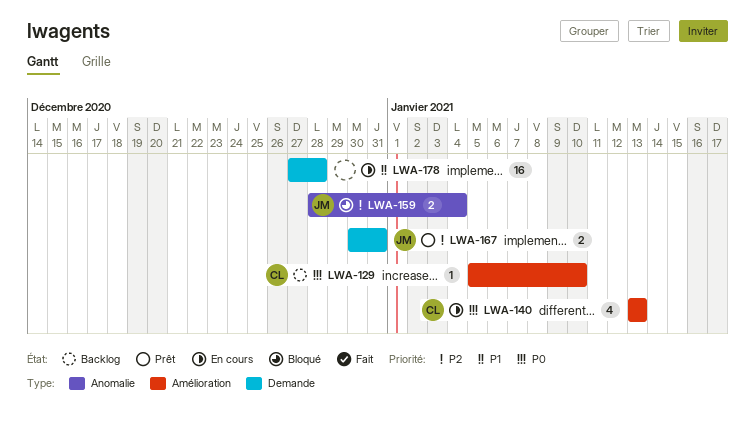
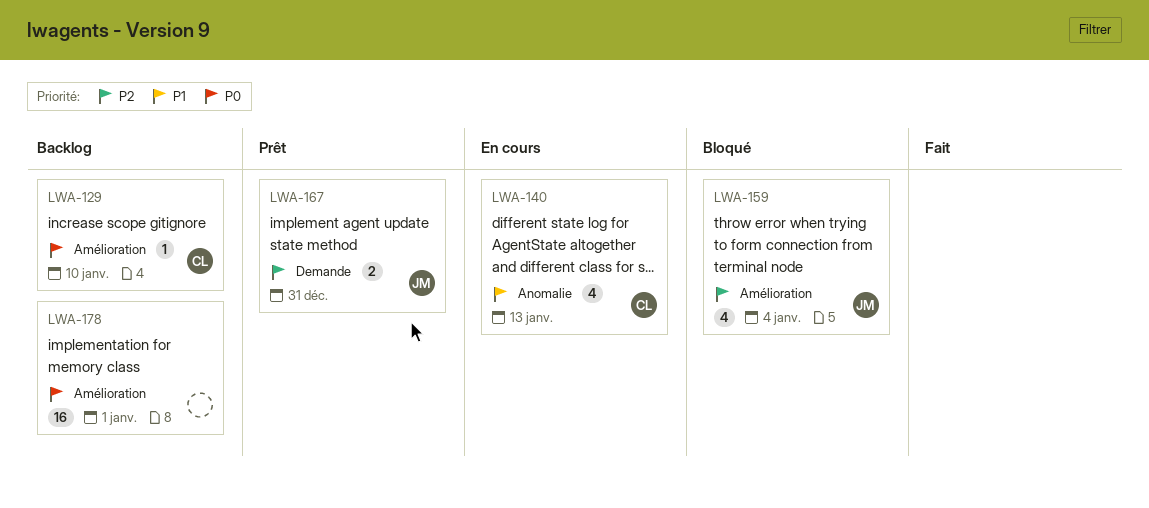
LWA-140, priority: P0 -> P1
LWA-140, label: Amélioration -> Anomalie
LWA-159, label: Anomalie -> Amélioration
LWA-159, estimate: 2 -> 4
LWA-178, status: En cours -> Backlog
LWA-178, priority: P1 -> P0
LWA-178, label: Demande -> Amélioration
LWA-178, due: Dec 28 -> Jan 1

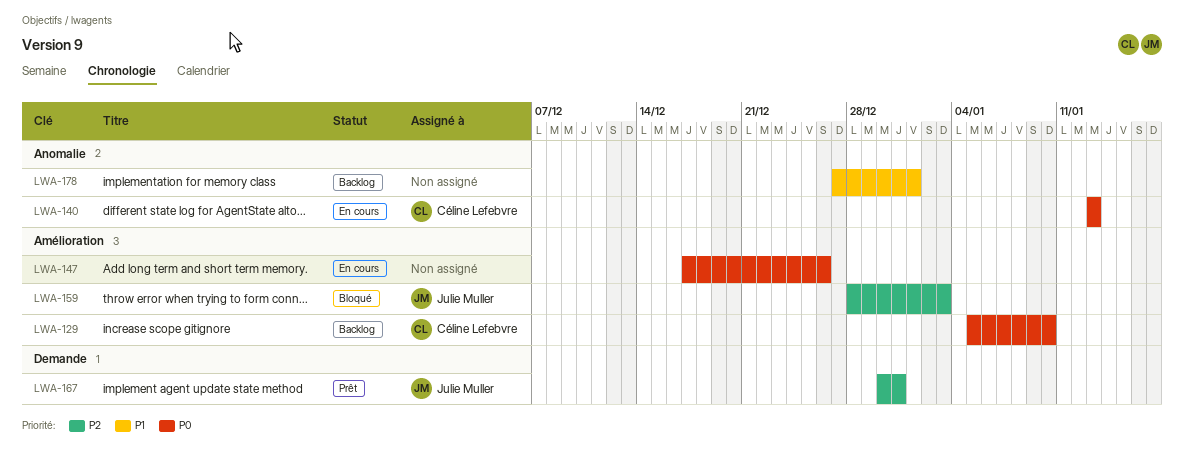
LWA-140, priority: P1 -> P0
LWA-147: none -> present
LWA-159, due: Jan 4 -> Jan 3
LWA-178, priority: P0 -> P1
LWA-178, label: Amélioration -> Anomalie

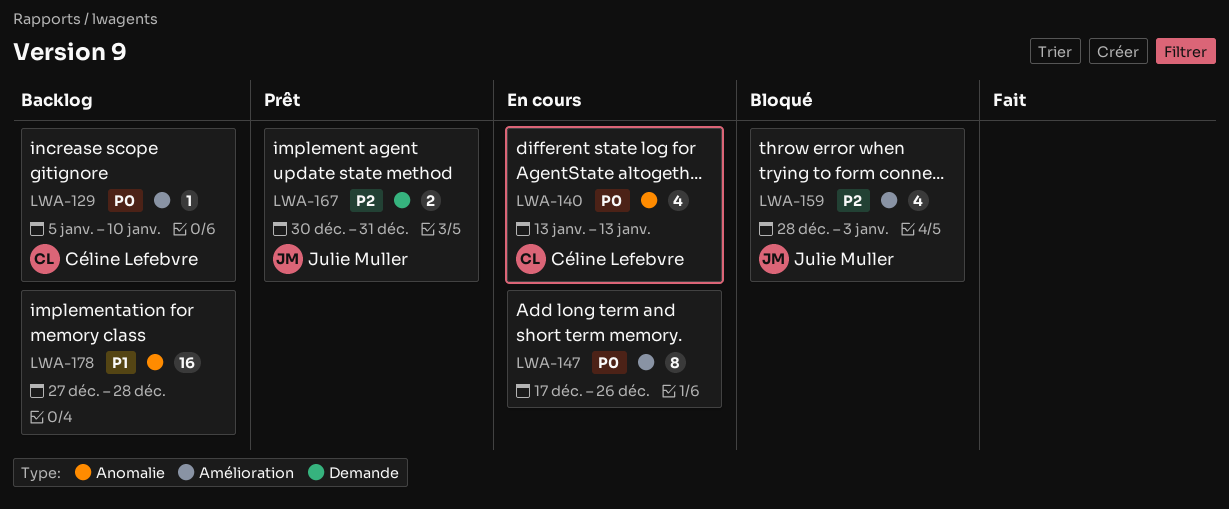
LWA-178, due: Jan 1 -> Dec 28

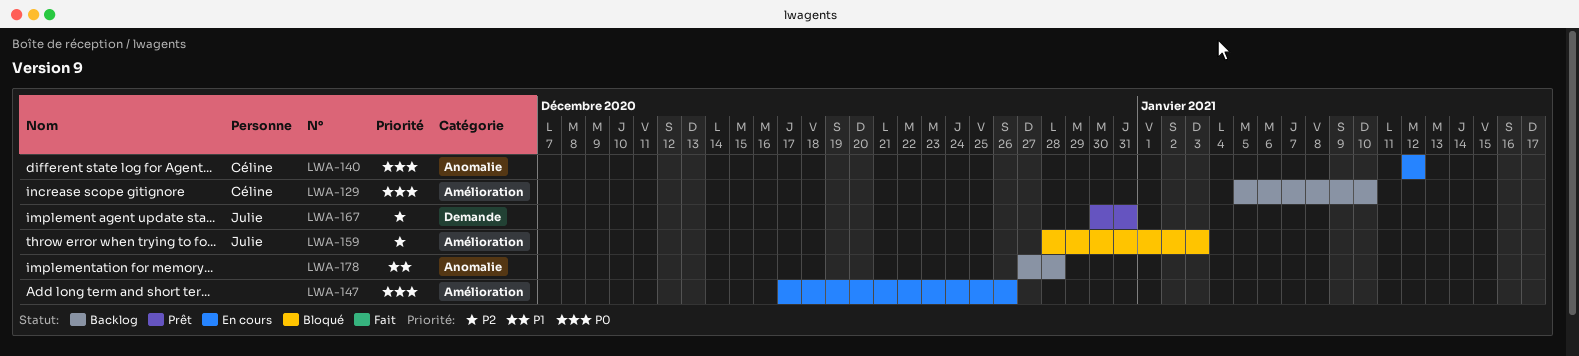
LWA-140, start: Jan 13 -> Jan 12
LWA-140, due: Jan 13 -> Jan 12

